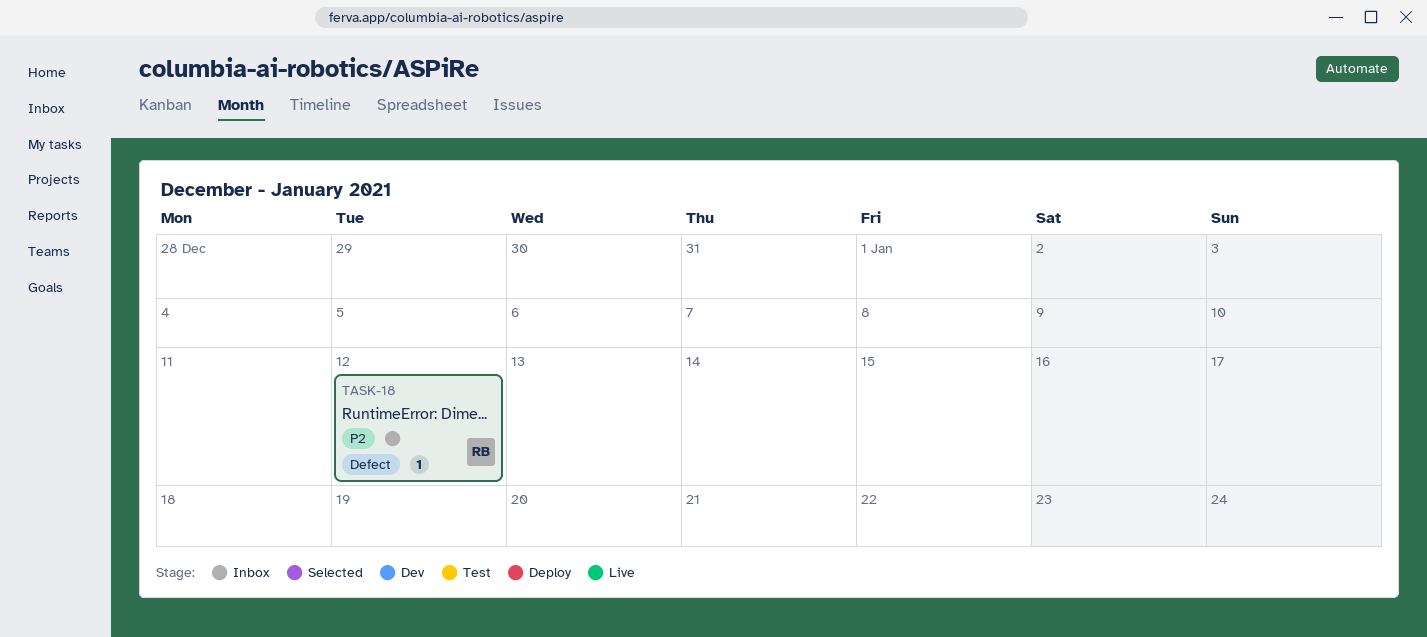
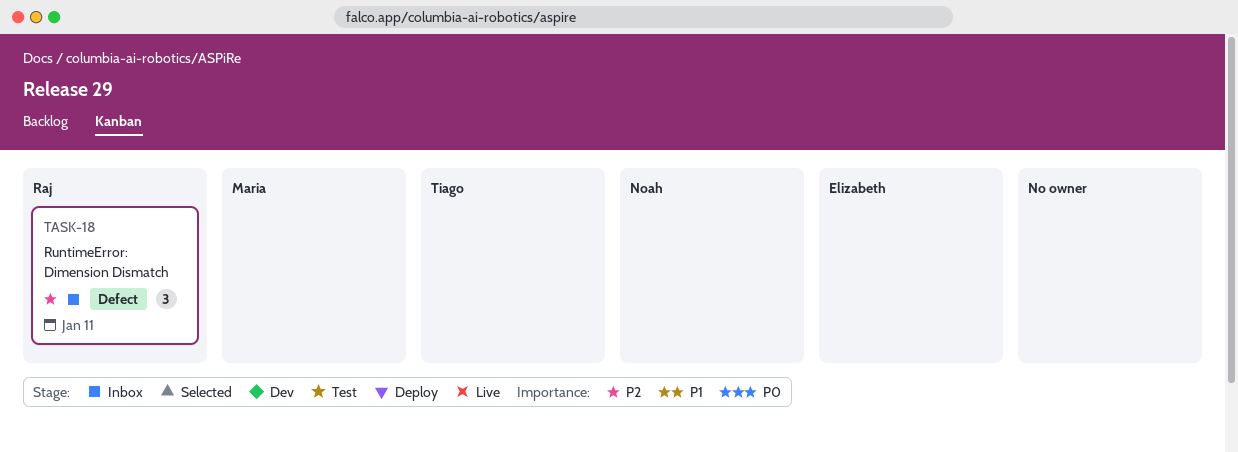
TASK-18, estimate: 1 -> 3
TASK-18, due: Jan 12 -> Jan 11

